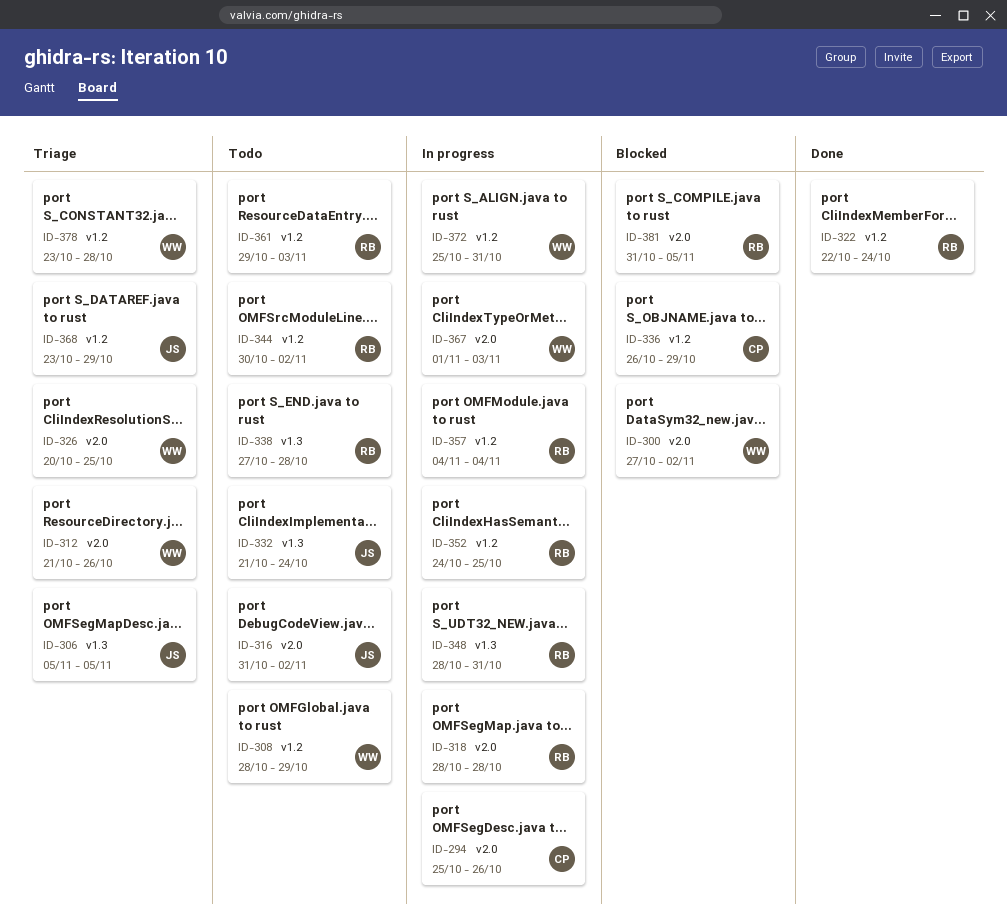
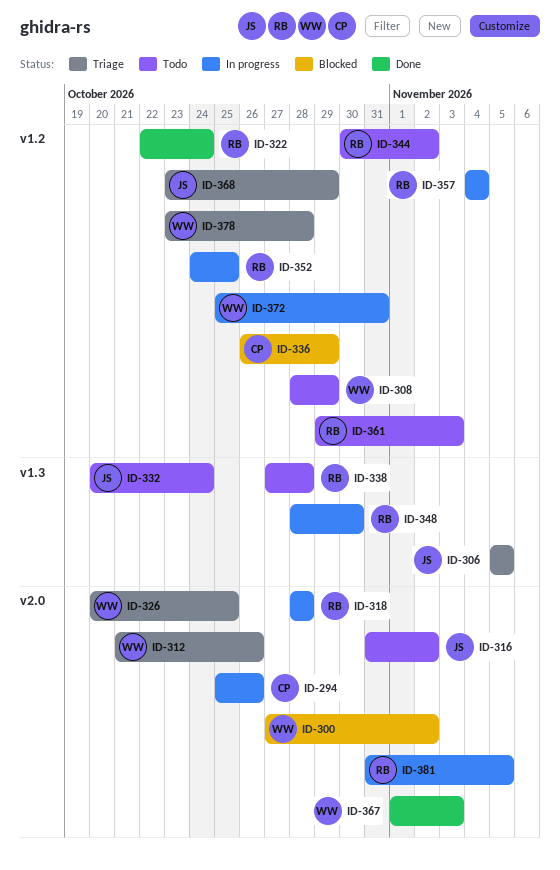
ID-332, start: Oct 21 -> Oct 20
ID-348, due: Oct 31 -> Oct 30
ID-367, status: In progress -> Done
ID-381, status: Blocked -> In progress

